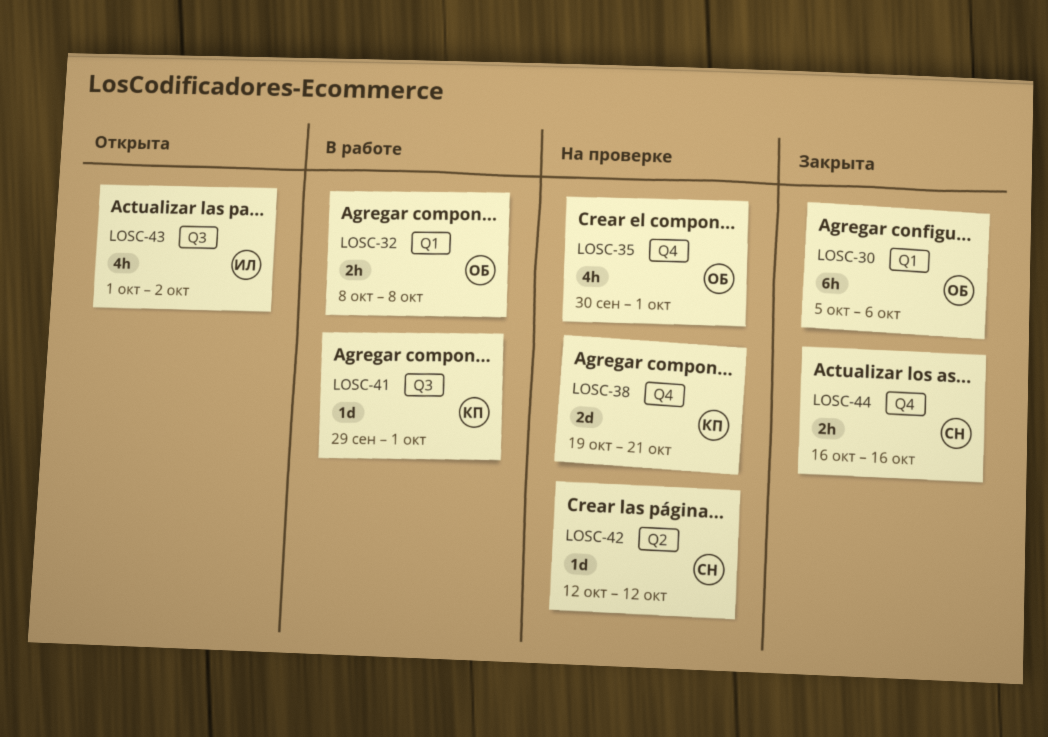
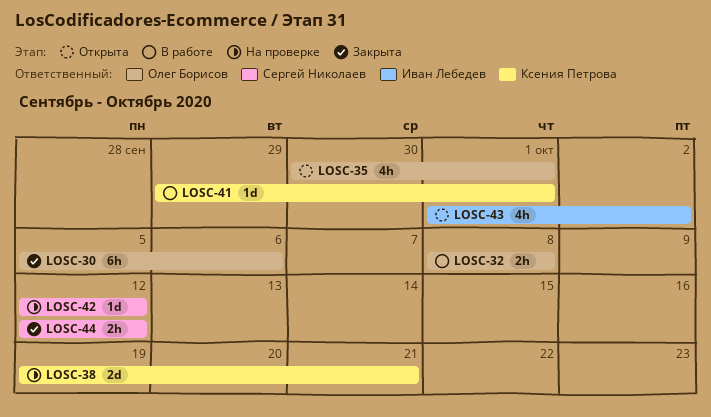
LOSC-35, status: На проверке -> Открыта
LOSC-44, start: Oct 16 -> Oct 12
LOSC-44, due: Oct 16 -> Oct 12

